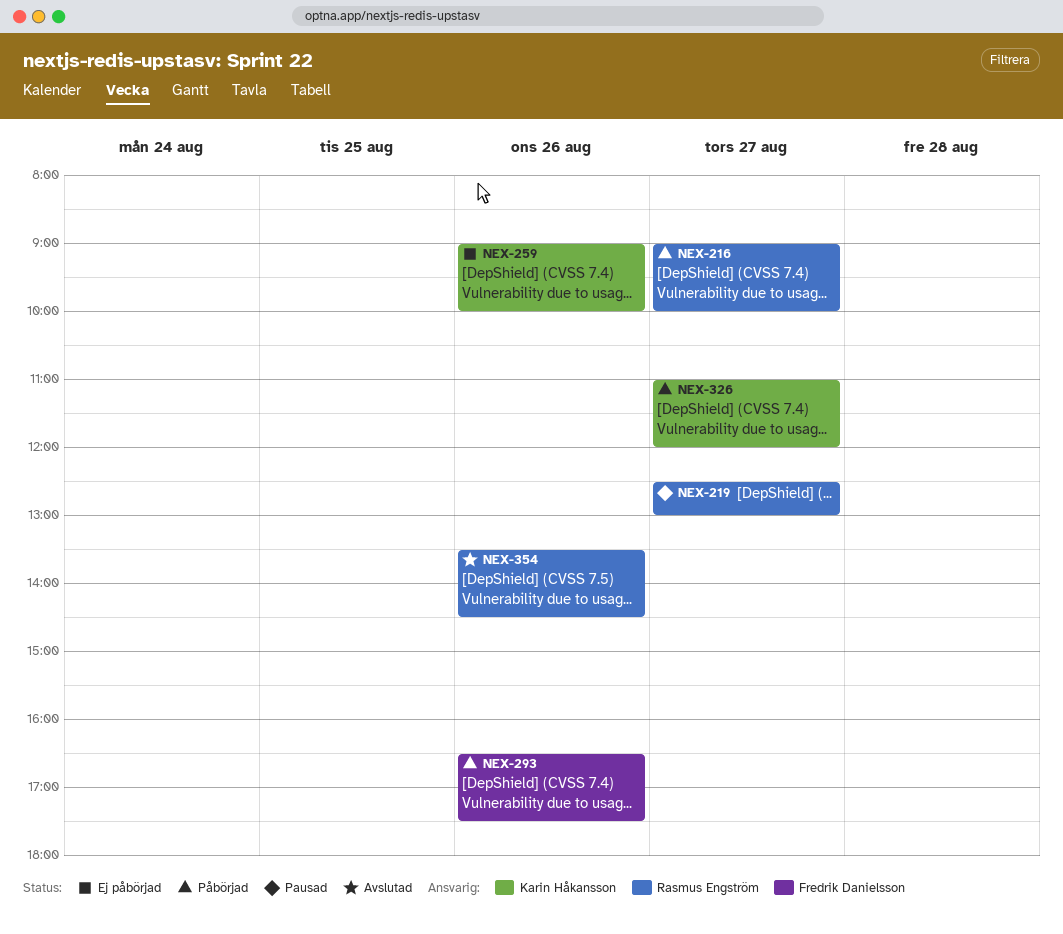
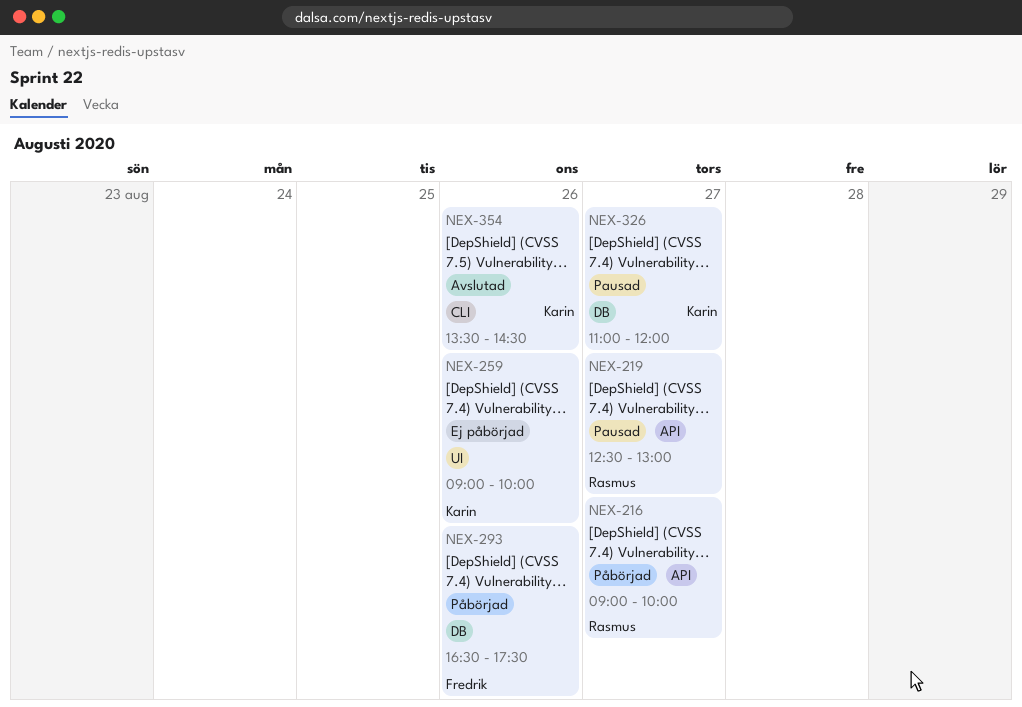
NEX-326, status: Påbörjad -> Pausad
NEX-354, owner: Rasmus Engström -> Karin Håkansson

